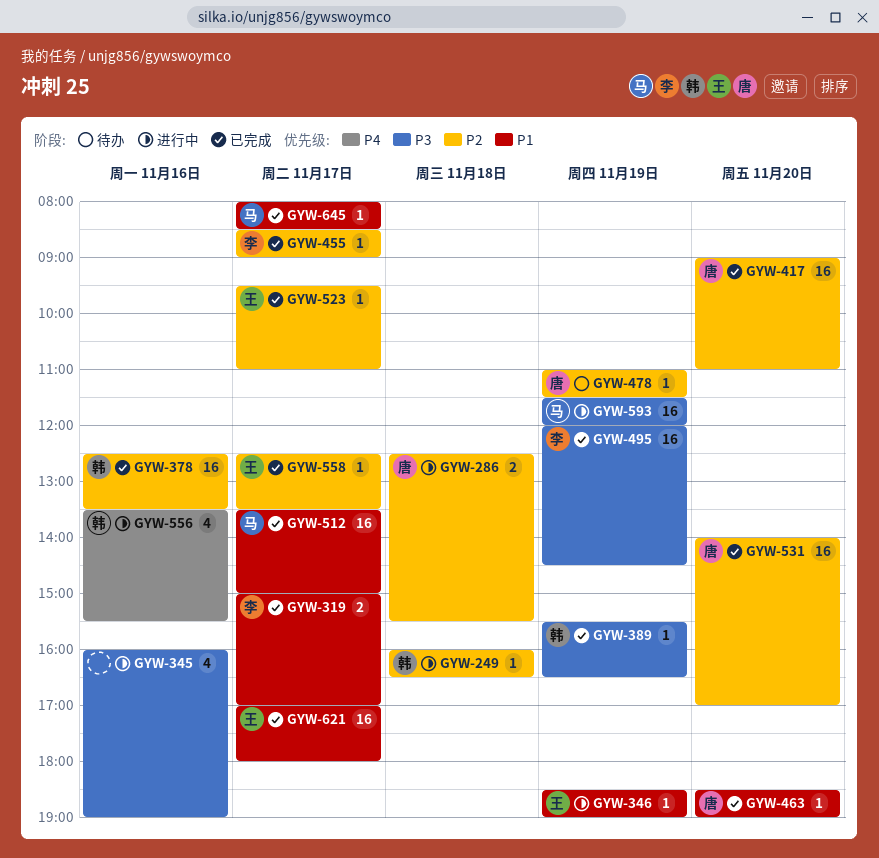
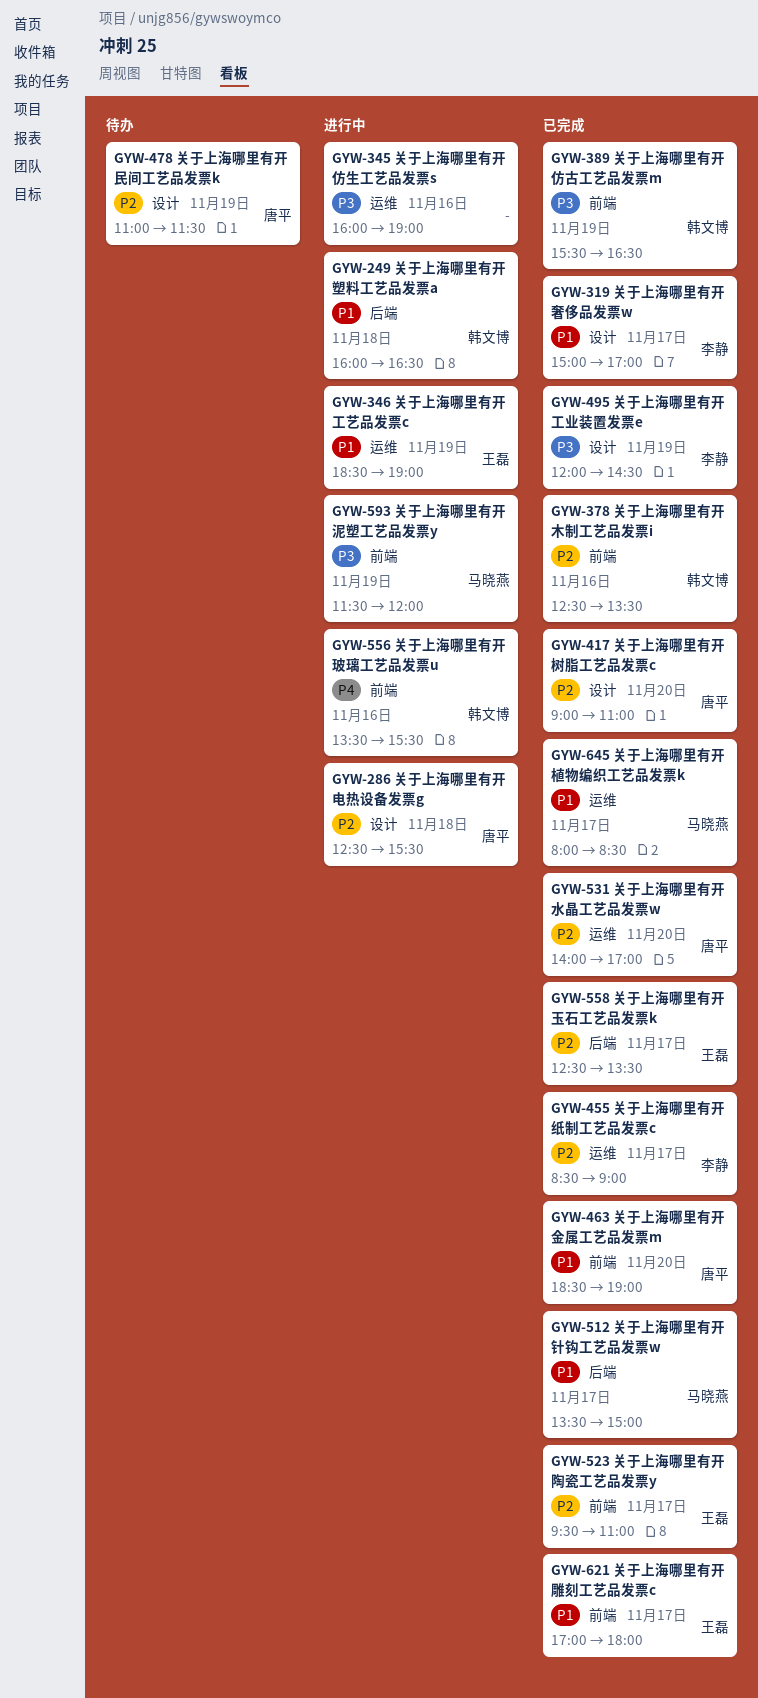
GYW-249, priority: P2 -> P1

